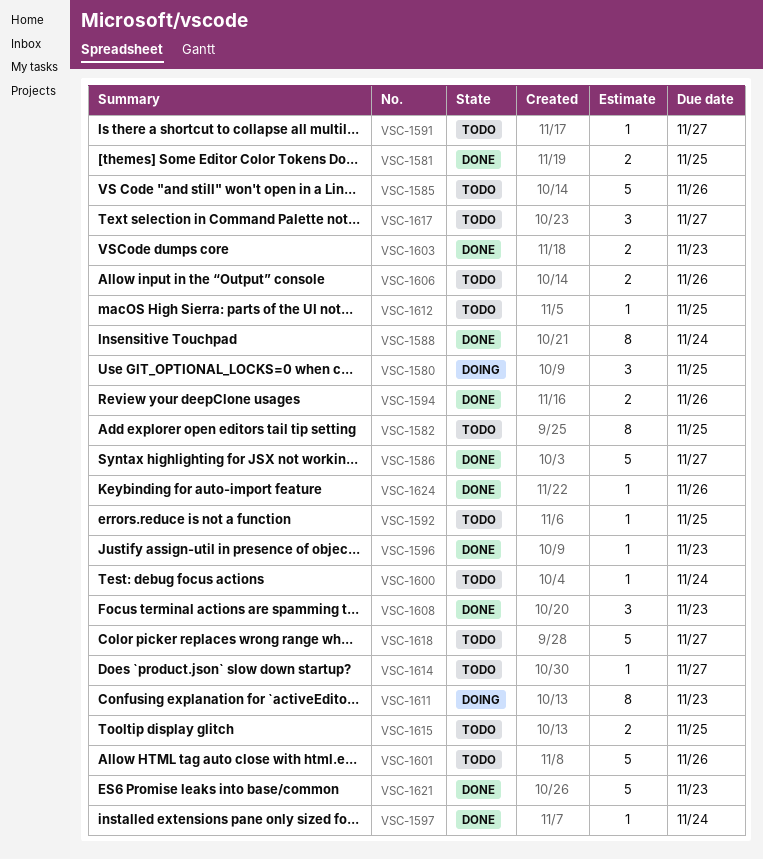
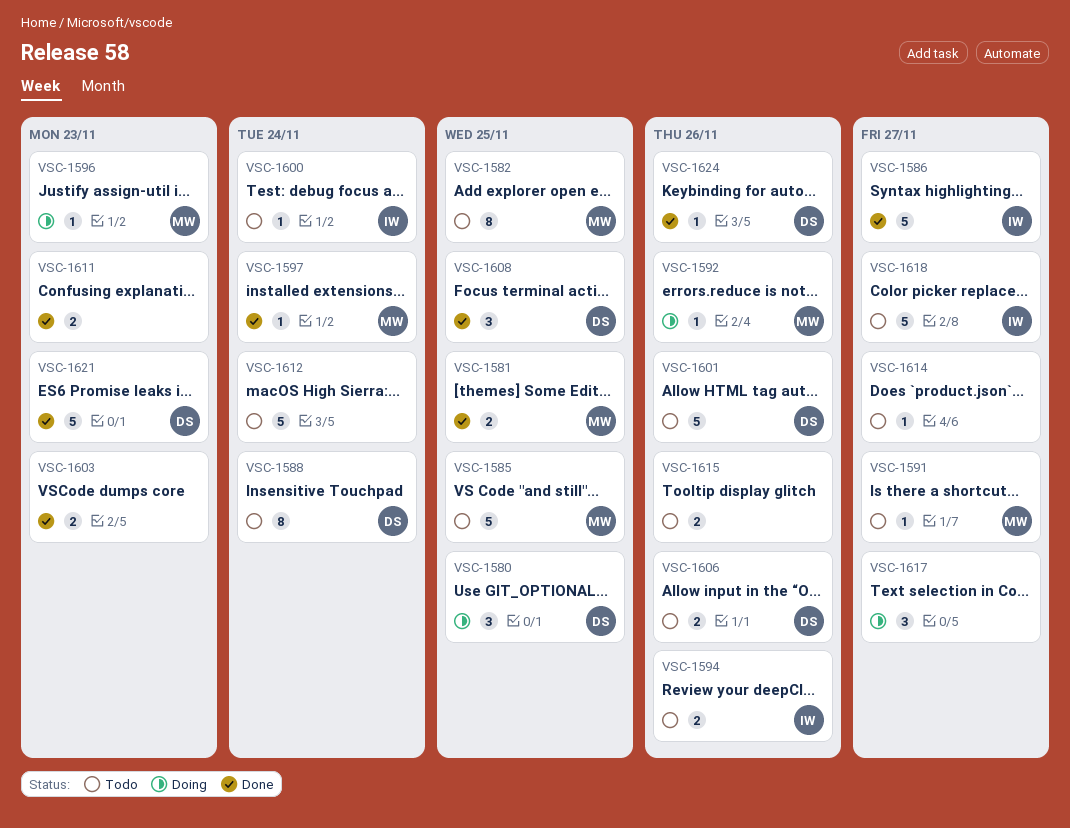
VSC-1585, due: Nov 26 -> Nov 25
VSC-1588, status: Done -> Todo
VSC-1592, status: Todo -> Doing
VSC-1592, due: Nov 25 -> Nov 26
VSC-1594, status: Done -> Todo
VSC-1596, status: Done -> Doing
VSC-1608, due: Nov 23 -> Nov 25
VSC-1611, status: Doing -> Done
VSC-1611, estimate: 8 -> 2
VSC-1612, estimate: 1 -> 5
VSC-1612, due: Nov 25 -> Nov 24
VSC-1615, due: Nov 25 -> Nov 26
VSC-1617, status: Todo -> Doing

